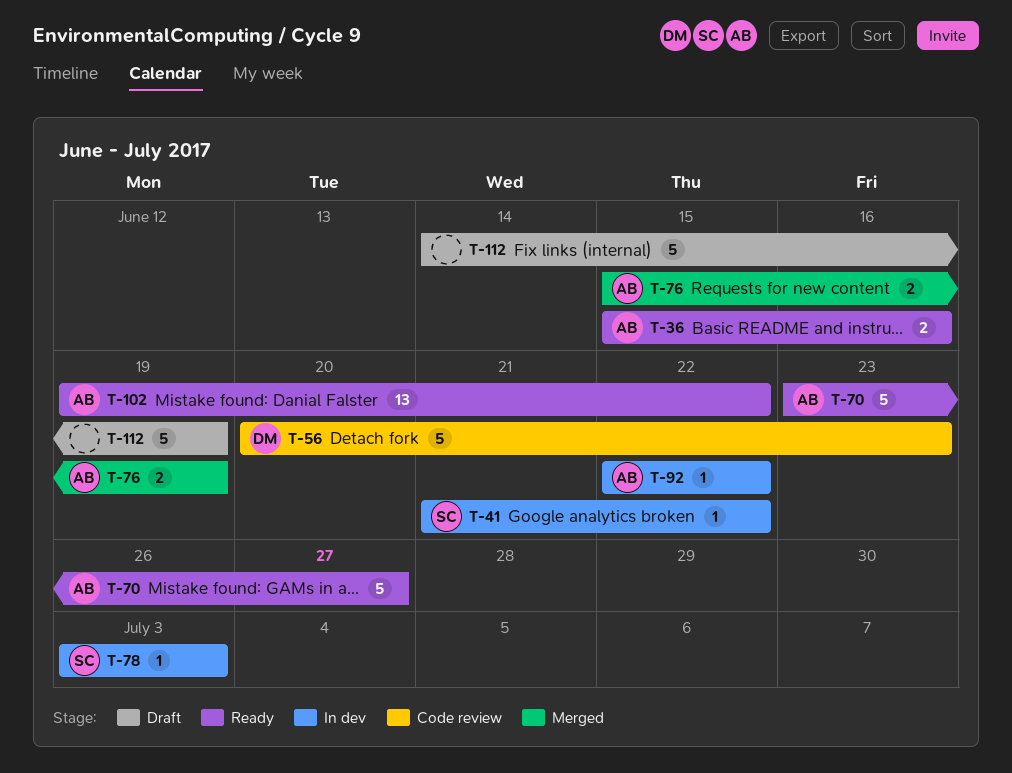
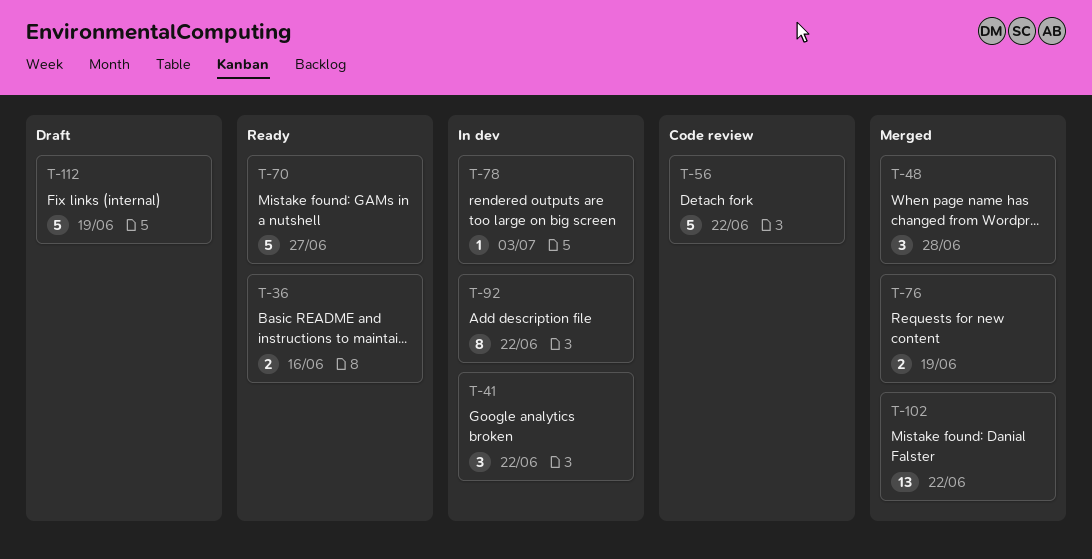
T-41, estimate: 1 -> 3
T-48: none -> present
T-56, due: Jun 23 -> Jun 22
T-92, estimate: 1 -> 8
T-102, status: Ready -> Merged

